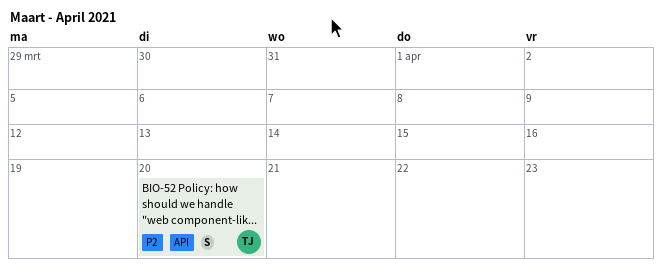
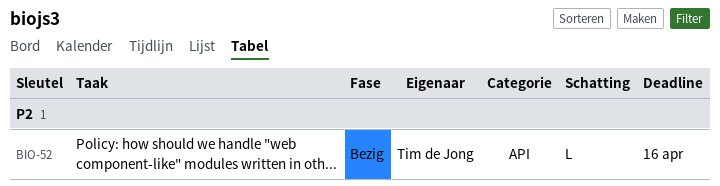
BIO-52, estimate: S -> L
BIO-52, due: Apr 20 -> Apr 16

